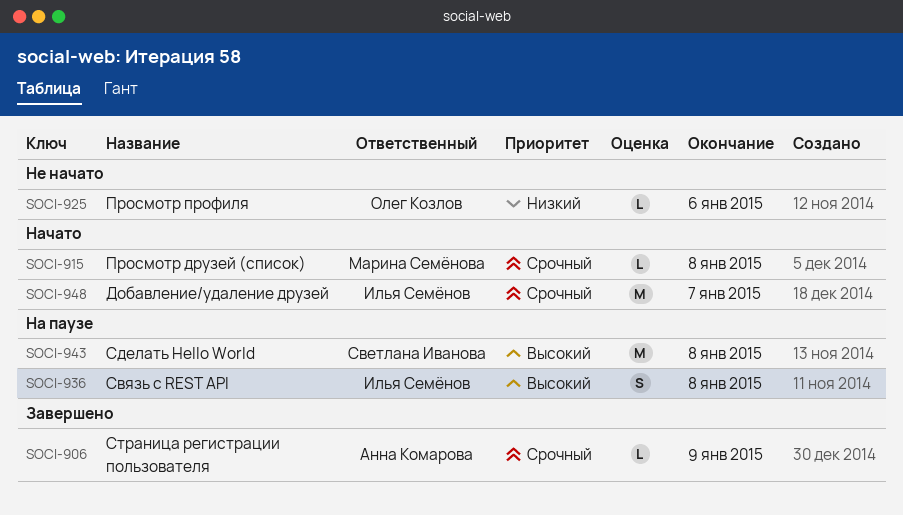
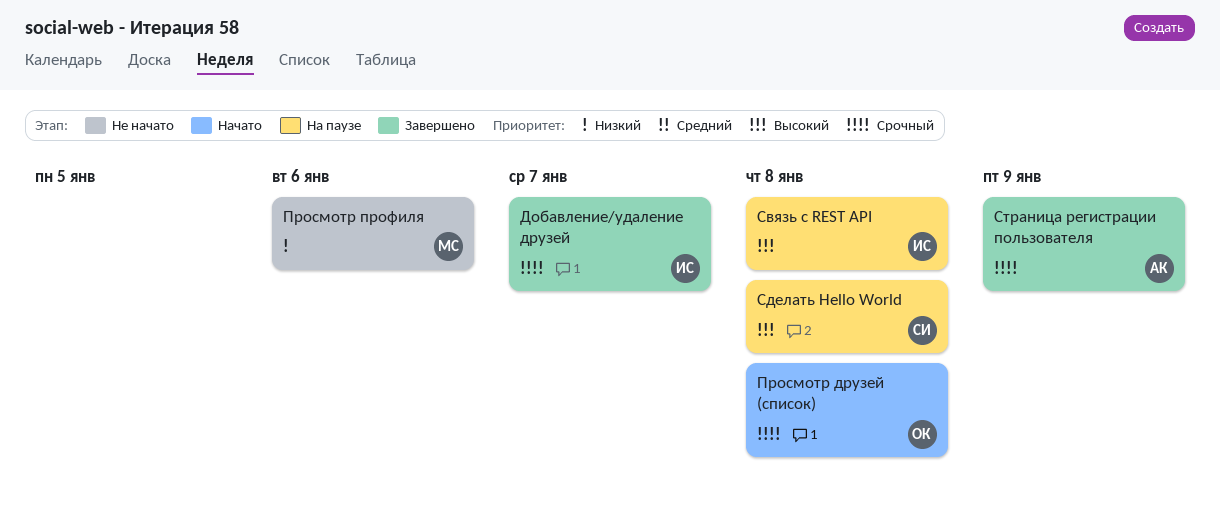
Добавление/удаление друзей, status: Начато -> Завершено
Просмотр друзей (список), owner: Марина Семёнова -> Олег Козлов
Просмотр профиля, owner: Олег Козлов -> Марина Семёнова

